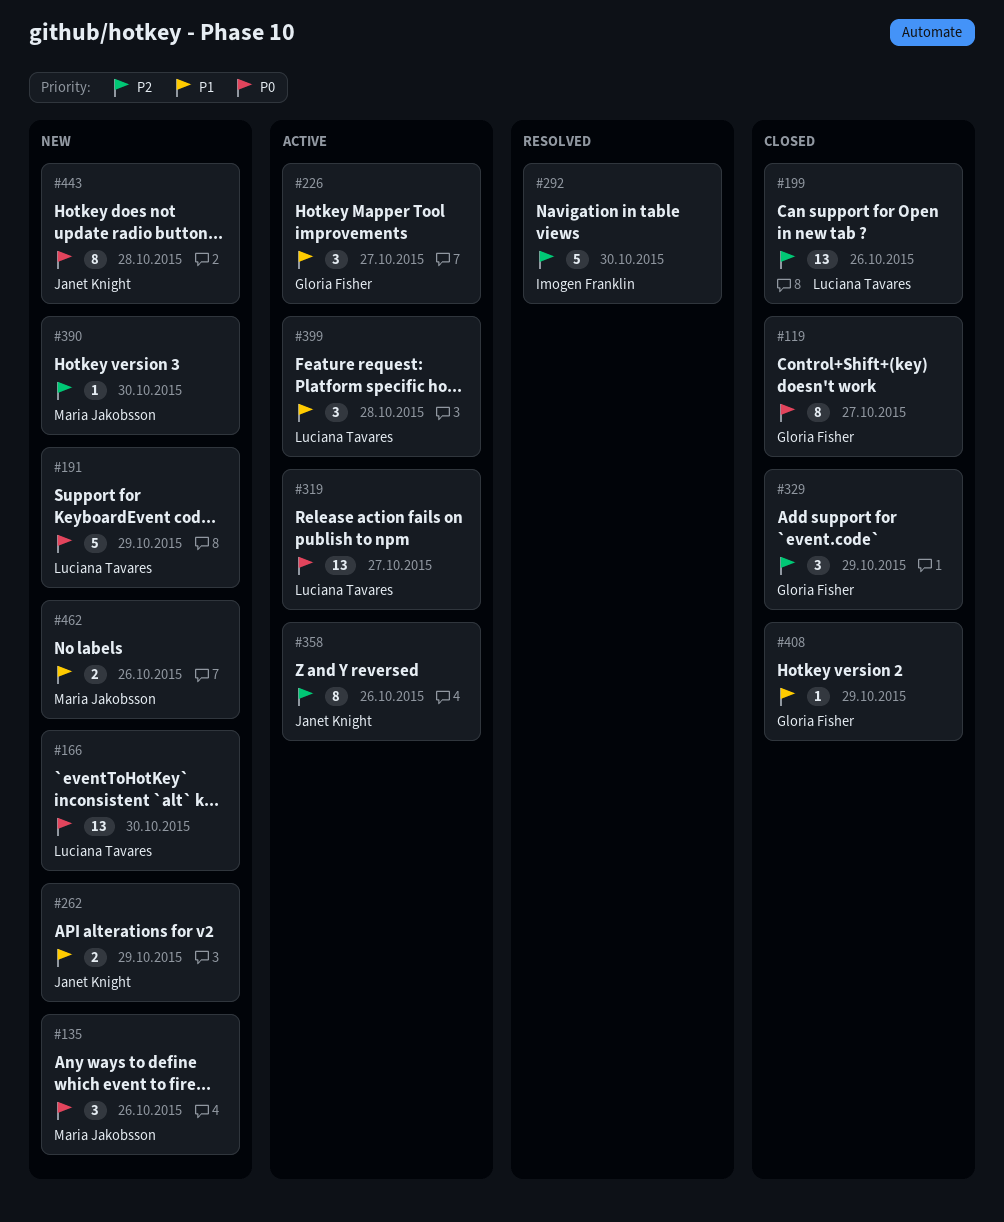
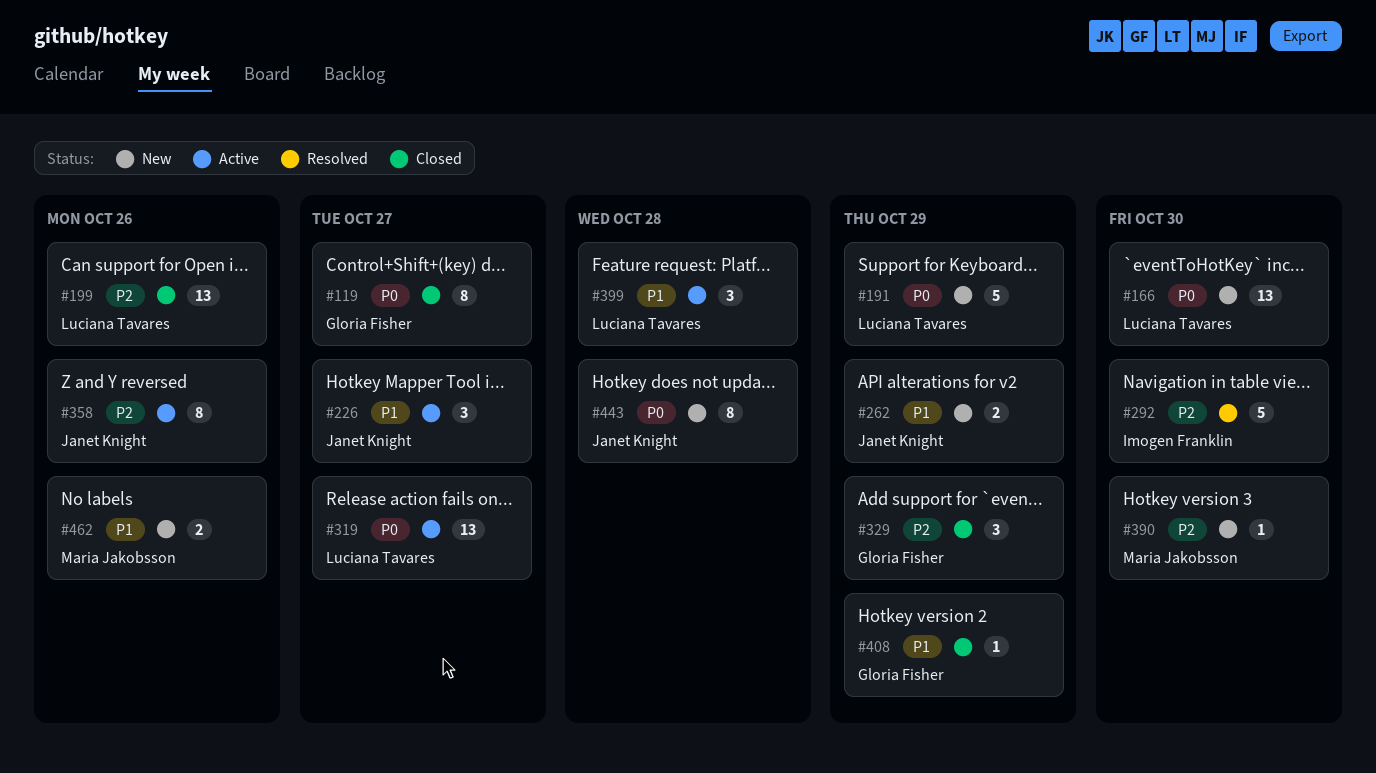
#135: present -> none
#226, owner: Gloria Fisher -> Janet Knight

